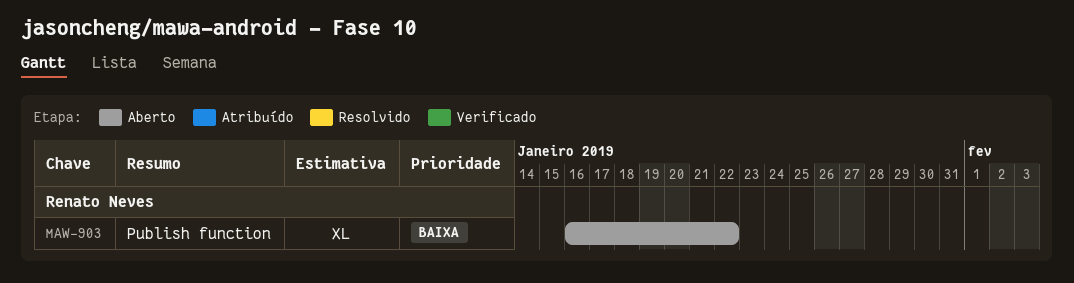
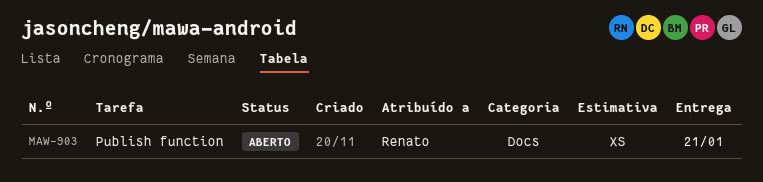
MAW-903, estimate: XL -> XS
MAW-903, due: Jan 22 -> Jan 21

